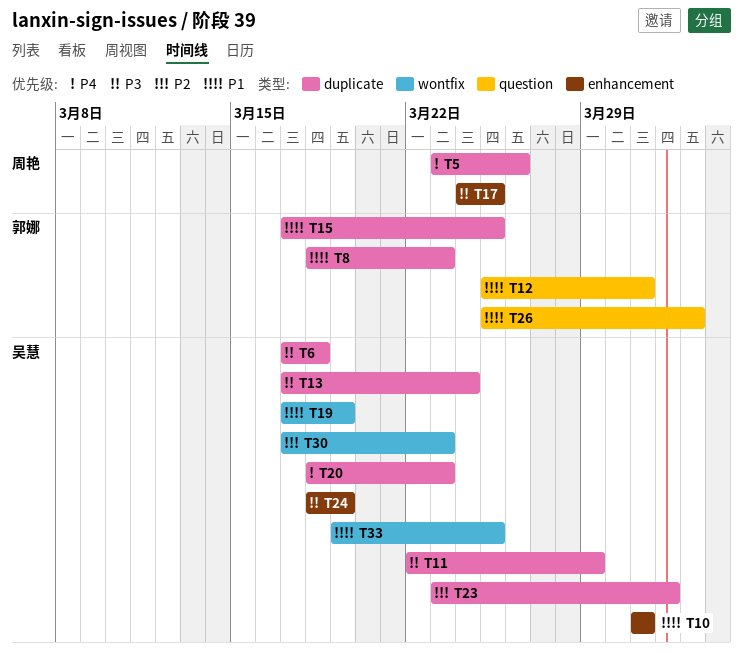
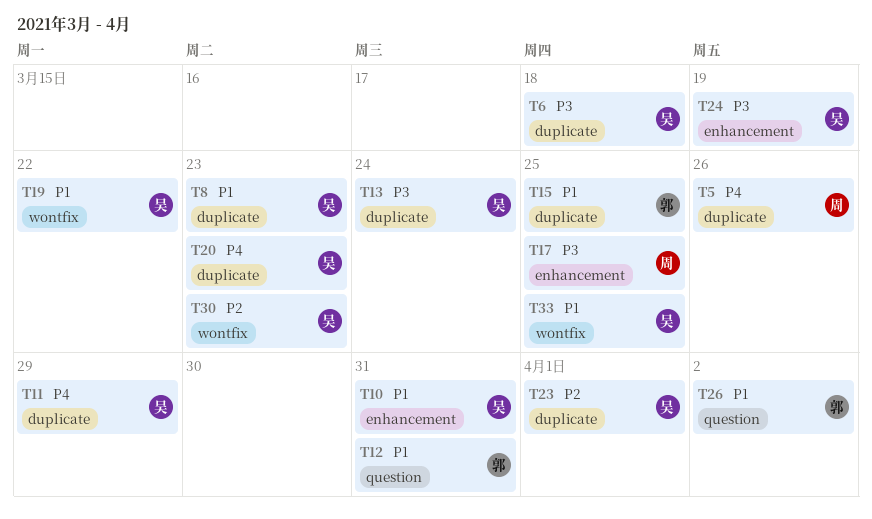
T8, owner: 郭娜 -> 吴慧
T11, priority: P3 -> P4
T19, due: Mar 19 -> Mar 22

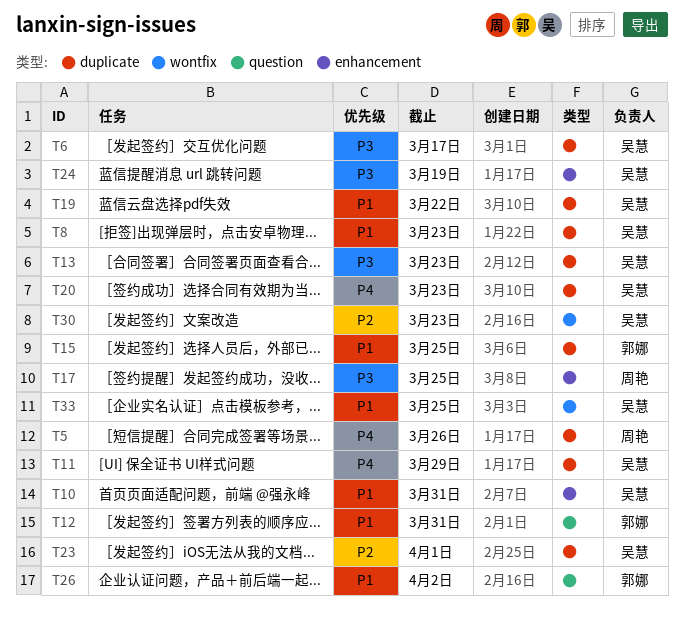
T6, due: Mar 18 -> Mar 17
T13, due: Mar 24 -> Mar 23
T19, label: wontfix -> duplicate

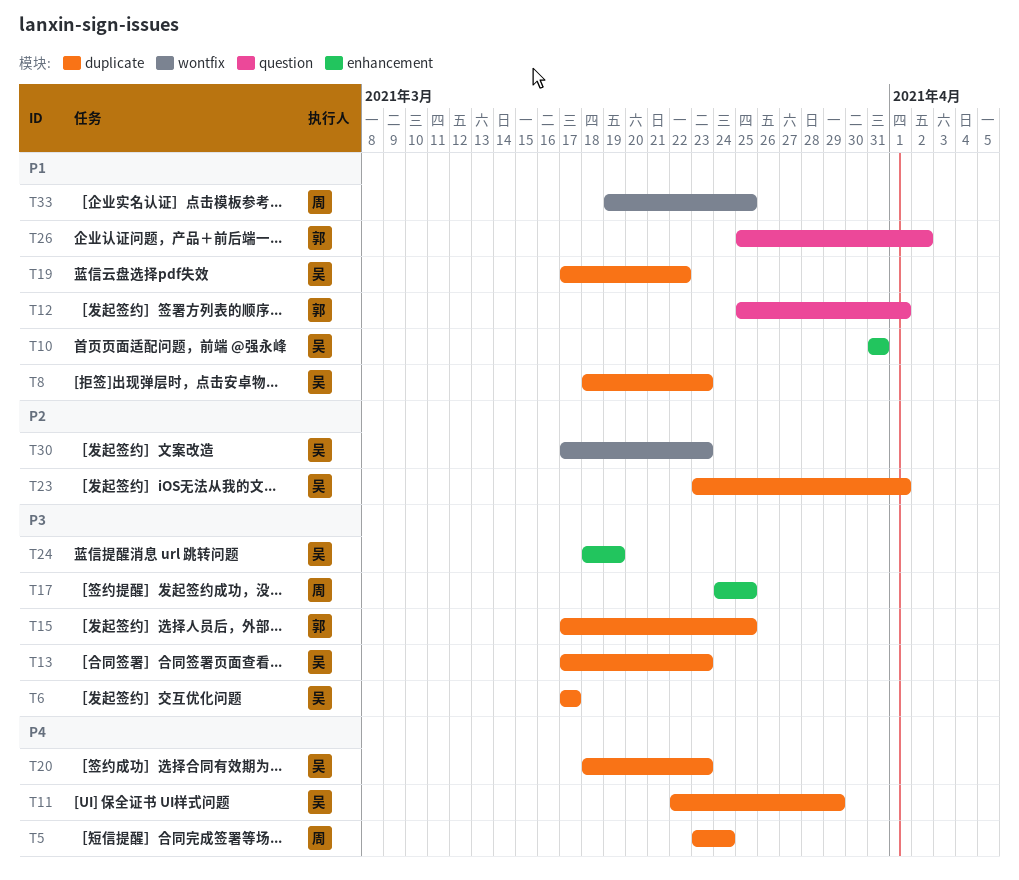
T5, due: Mar 26 -> Mar 24
T12, due: Mar 31 -> Apr 1
T15, priority: P1 -> P3
T33, owner: 吴慧 -> 周艳

